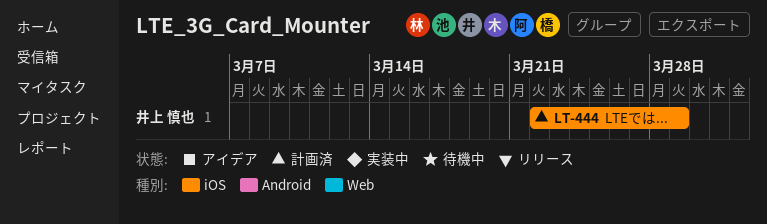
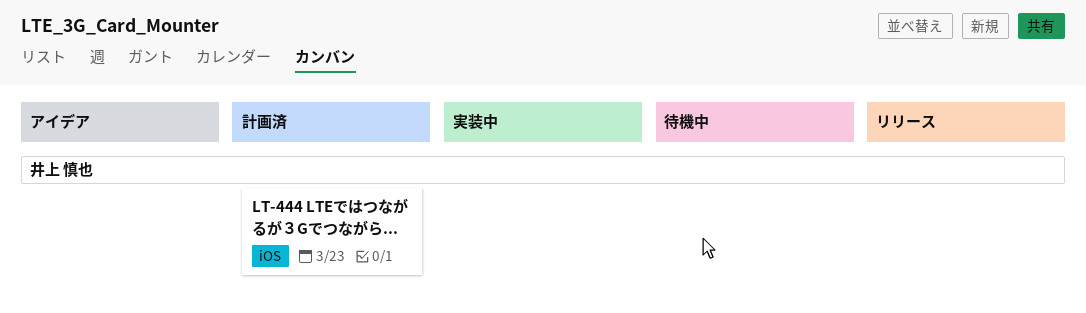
LT-444, due: Mar 29 -> Mar 23

